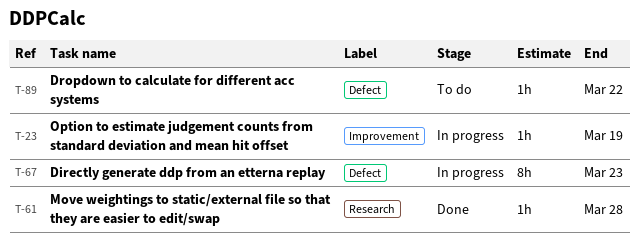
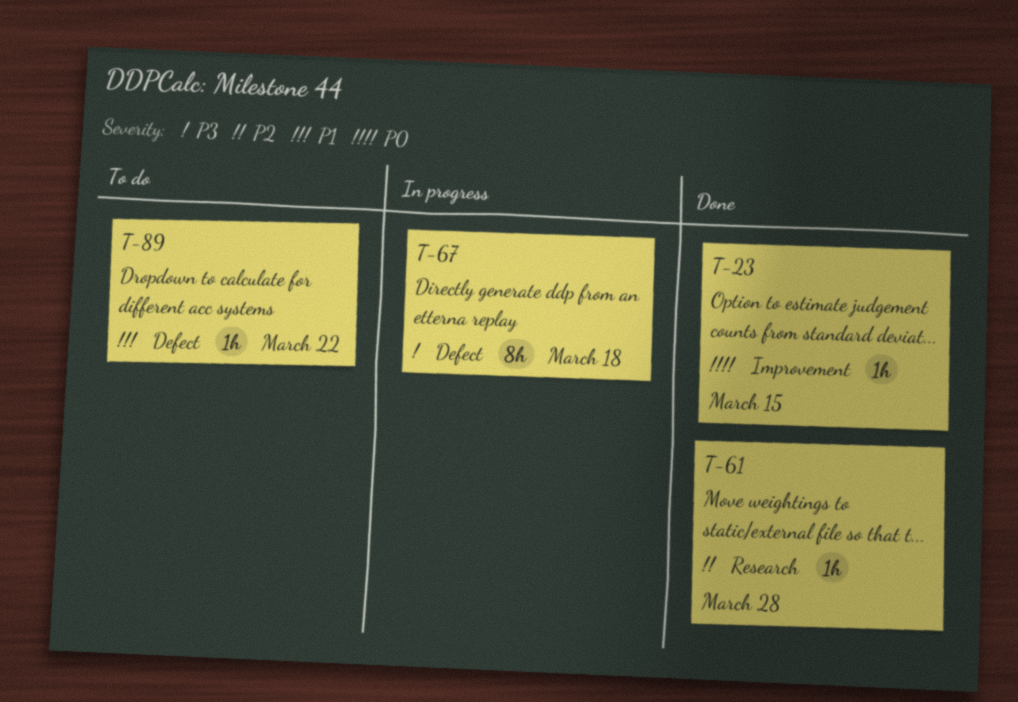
T-23, status: In progress -> Done
T-23, due: Mar 19 -> Mar 15
T-67, due: Mar 23 -> Mar 18

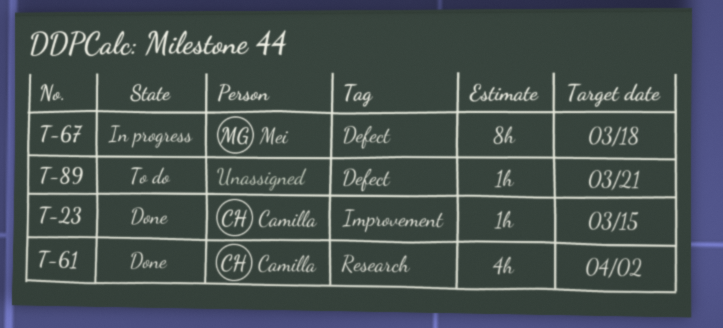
T-61, estimate: 1h -> 4h
T-61, due: Mar 28 -> Apr 2
T-89, due: Mar 22 -> Mar 21

